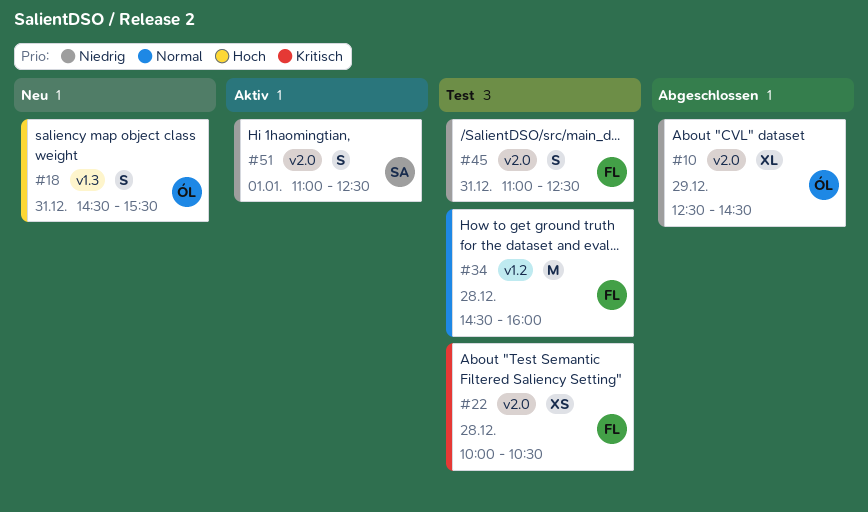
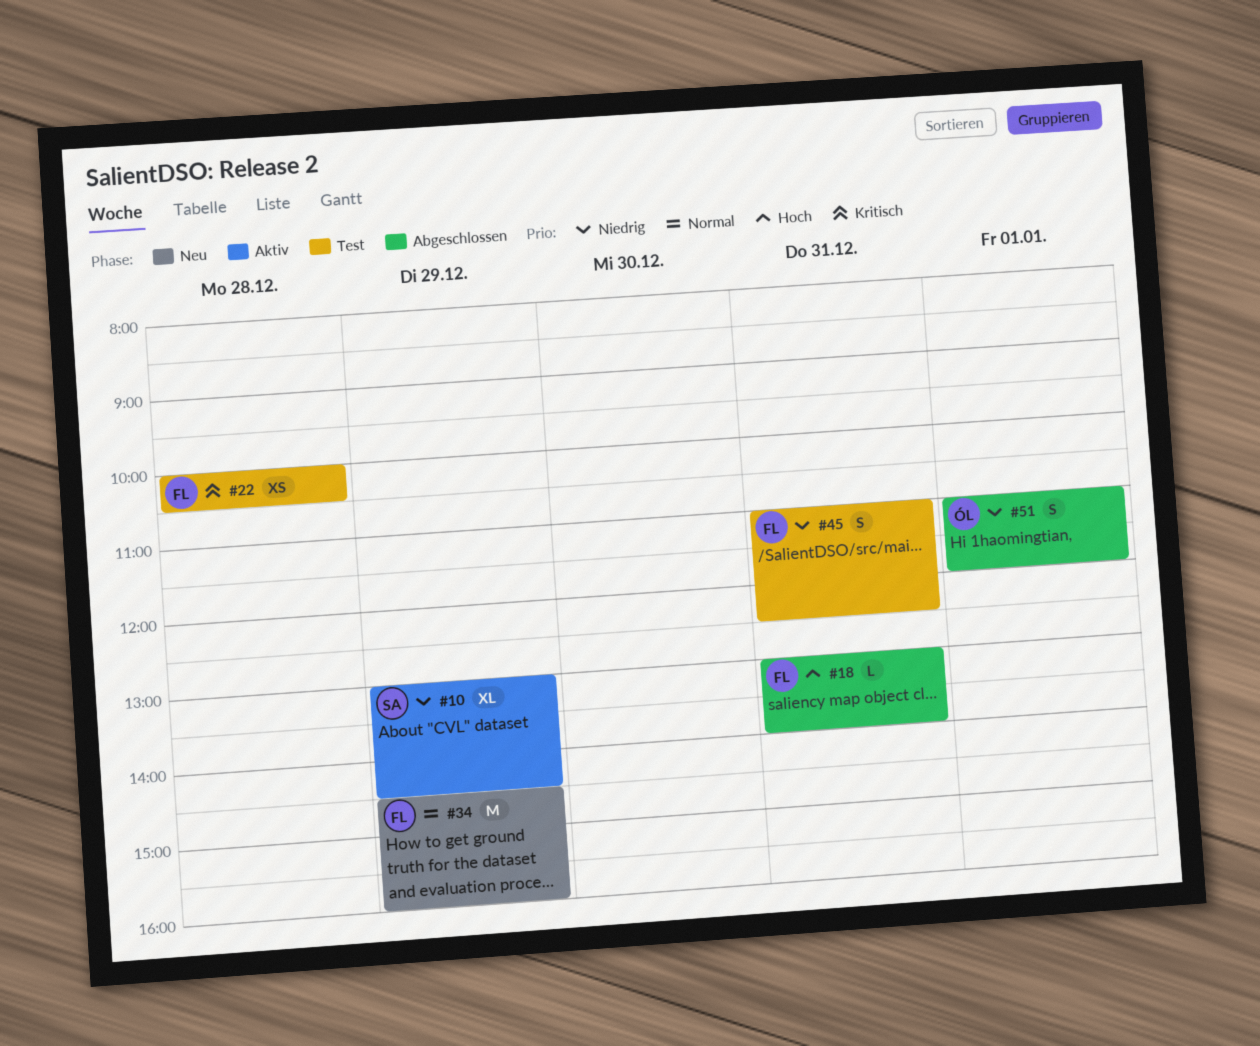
#10, status: Abgeschlossen -> Aktiv
#10, owner: ÓL -> SA
#10, begins: 12:30 -> 13:00
#18, status: Neu -> Abgeschlossen
#18, owner: ÓL -> FL
#18, estimate: S -> L
#18, begins: 14:30 -> 13:00
#18, ends: 15:30 -> 14:00
#34, status: Test -> Neu
#34, day: Dec 28 -> Dec 29
#51, status: Aktiv -> Abgeschlossen
#51, owner: SA -> ÓL
#51, ends: 12:30 -> 12:00

